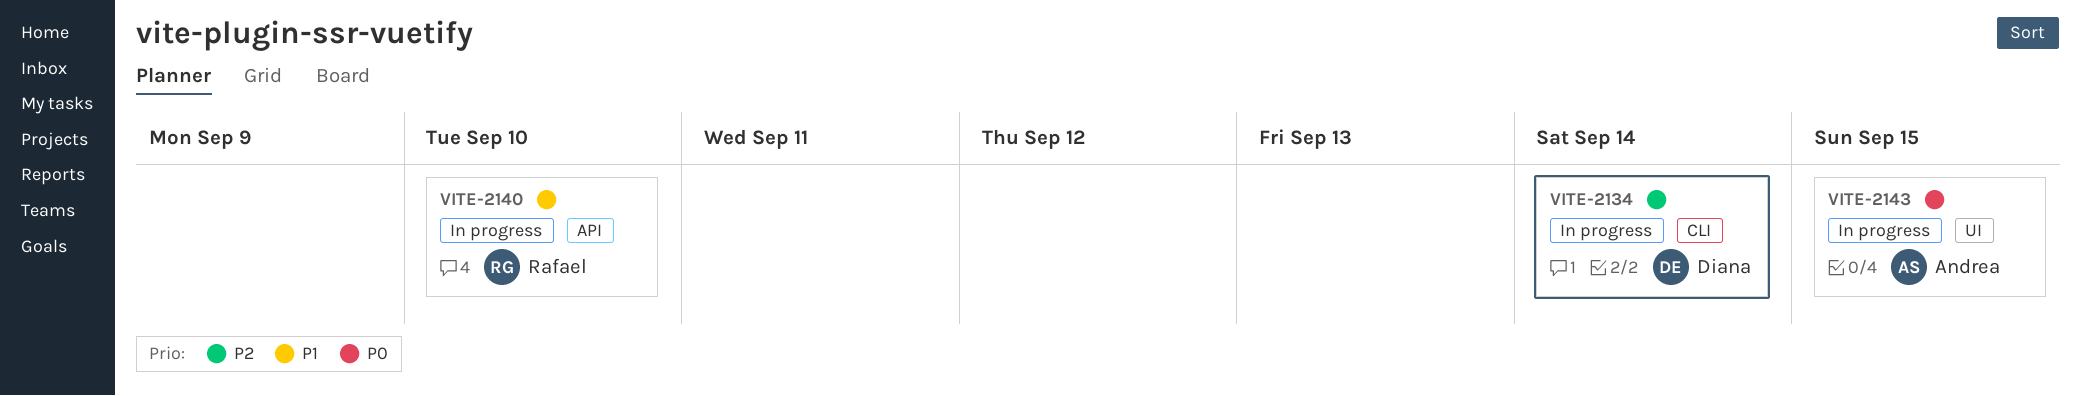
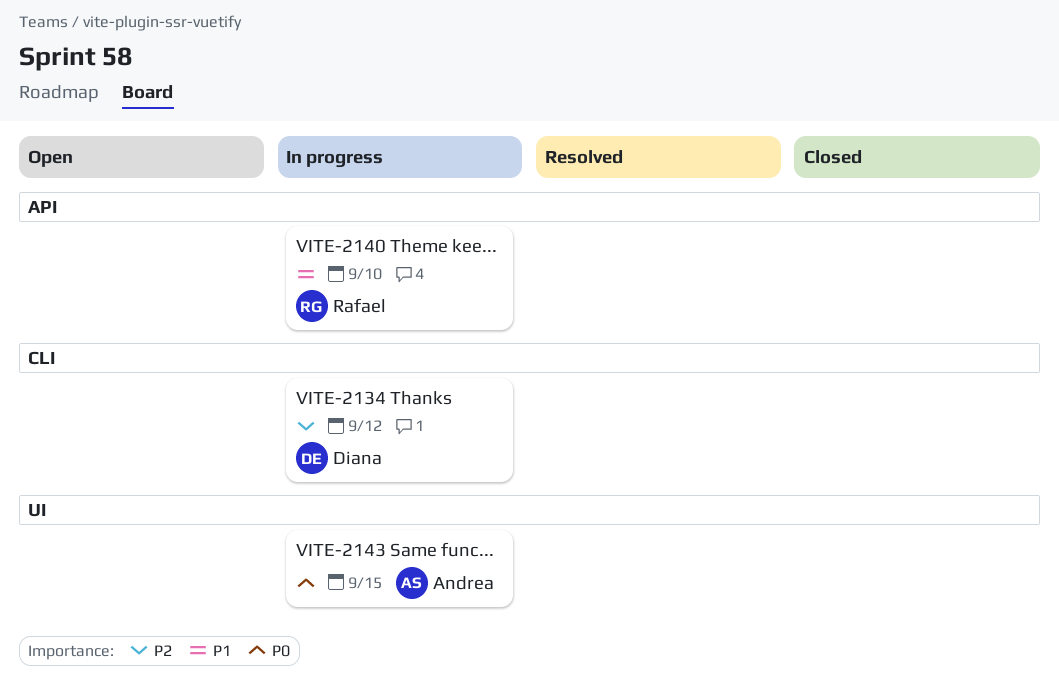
VITE-2134, due: Sep 14 -> Sep 12

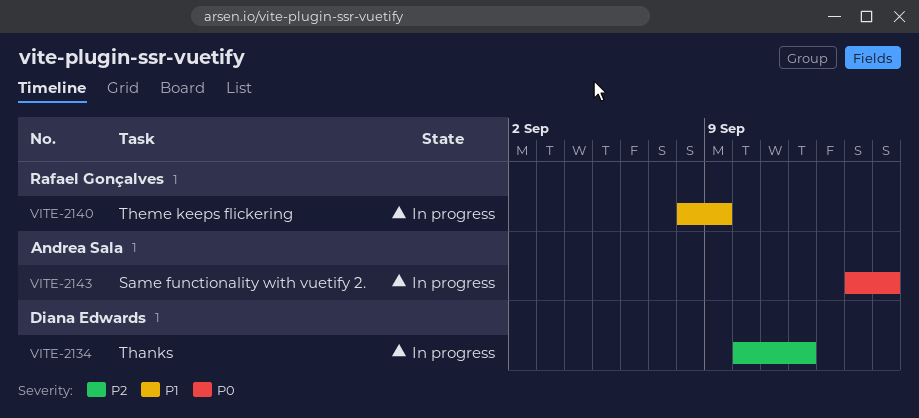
VITE-2140, due: Sep 10 -> Sep 9

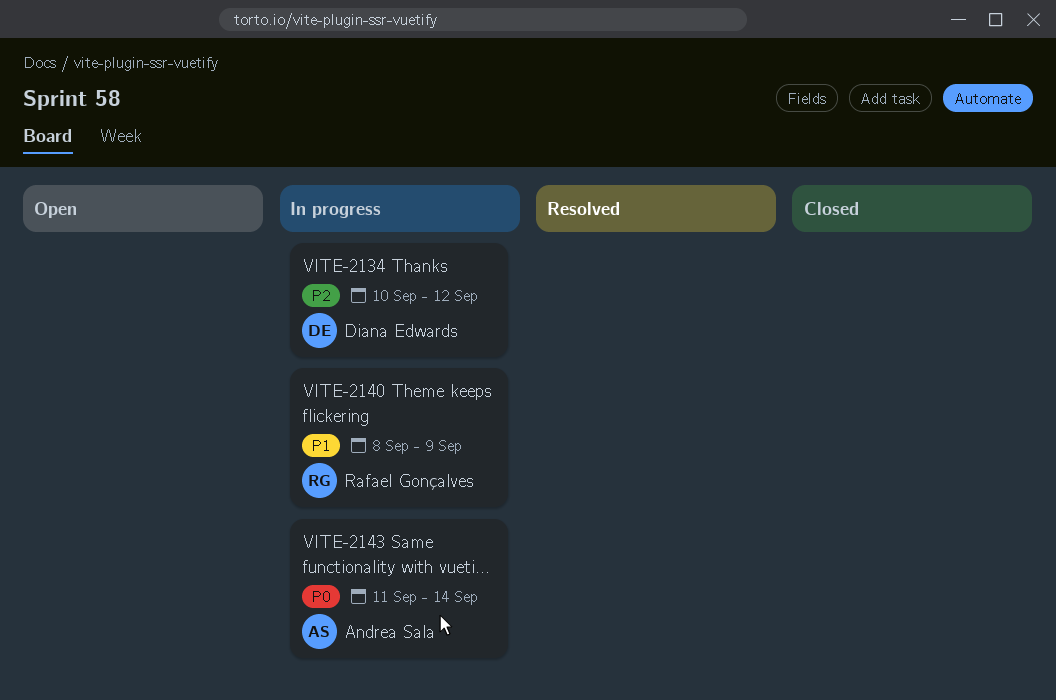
VITE-2143, start: Sep 14 -> Sep 11
VITE-2143, due: Sep 15 -> Sep 14

